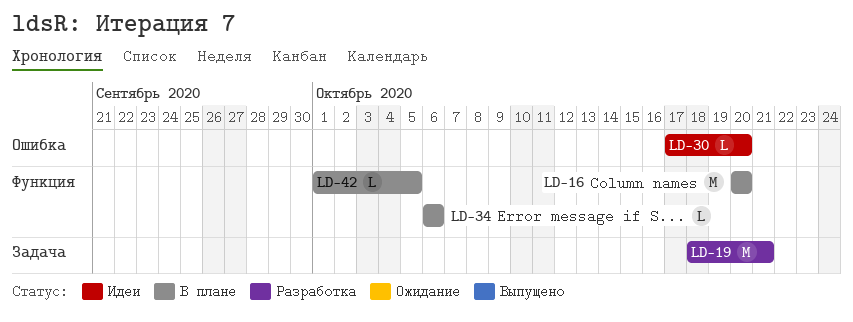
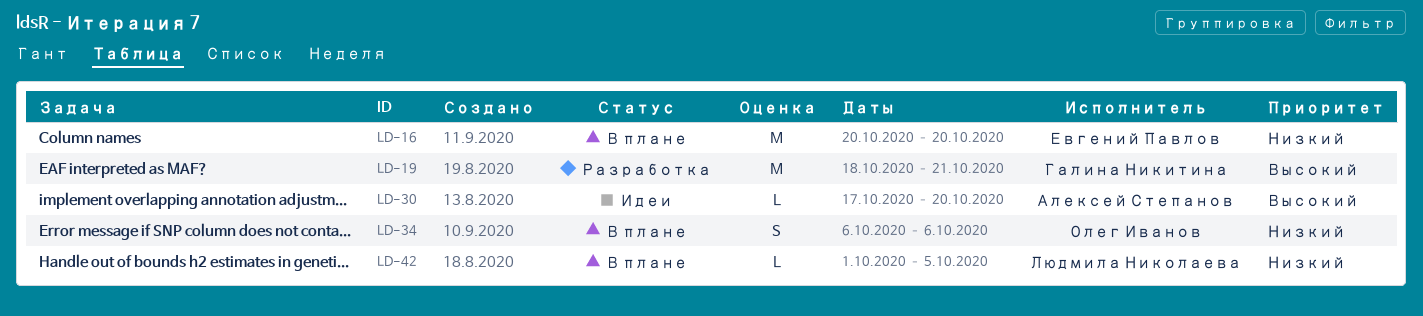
LD-34, estimate: L -> S

